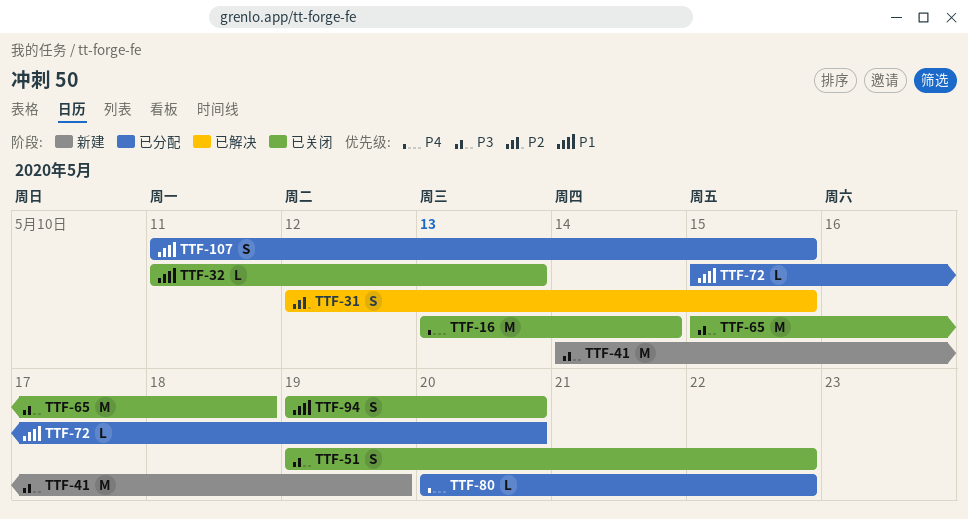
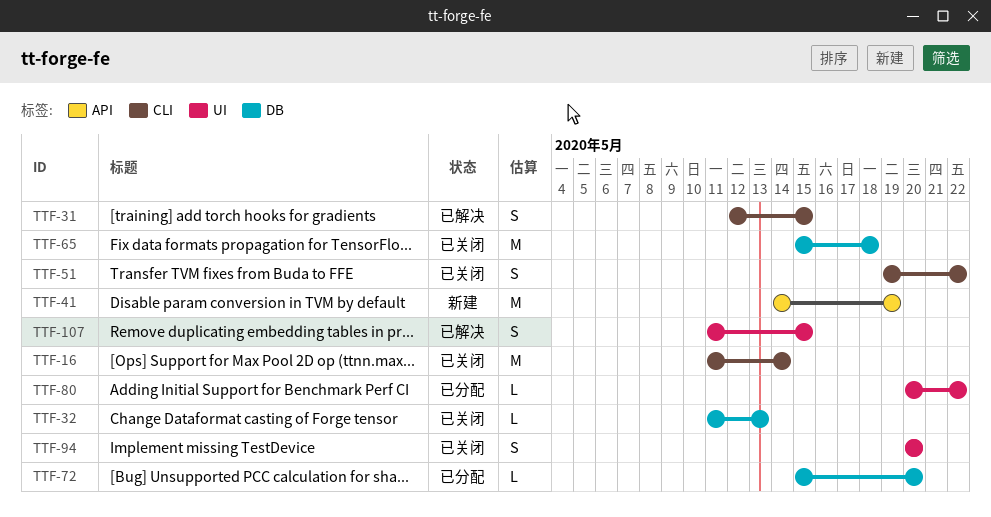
TTF-16, start: May 13 -> May 11
TTF-94, start: May 19 -> May 20
TTF-107, status: 已分配 -> 已解决

